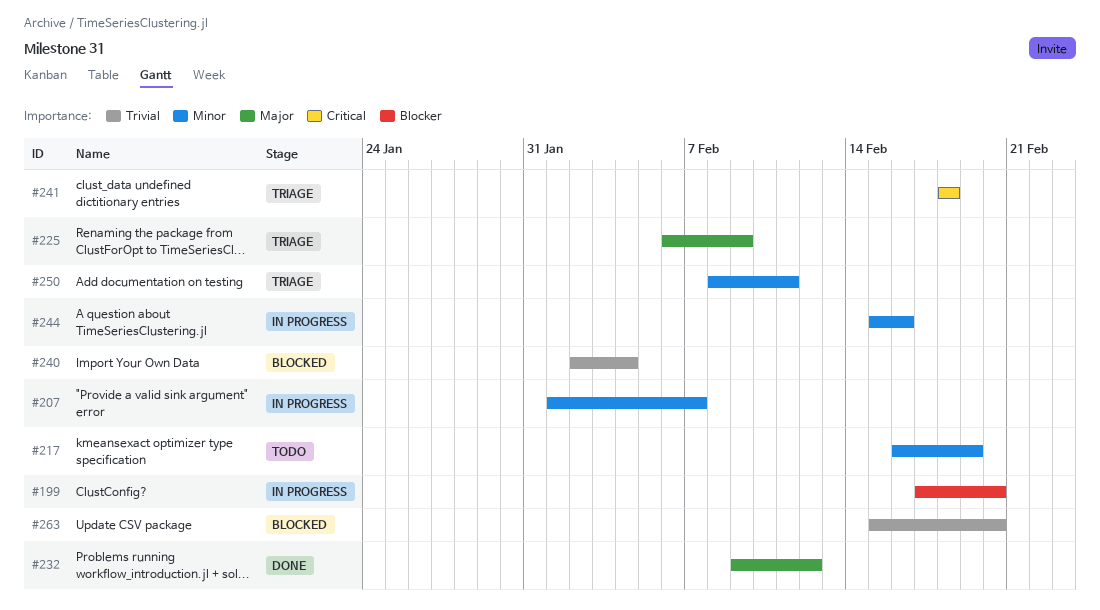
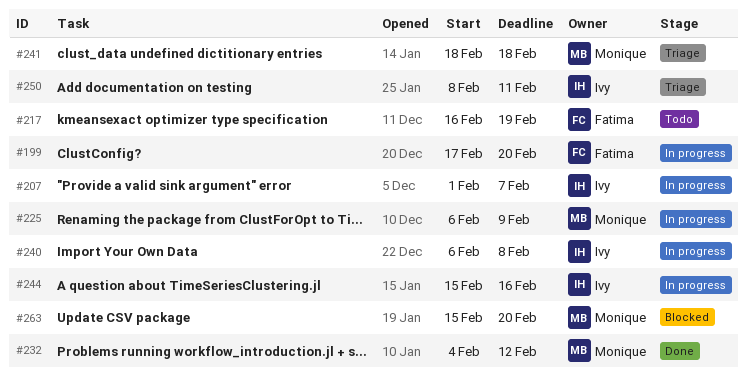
#225, status: Triage -> In progress
#232, start: Feb 9 -> Feb 4
#240, status: Blocked -> In progress
#240, start: Feb 2 -> Feb 6
#240, due: Feb 4 -> Feb 8

